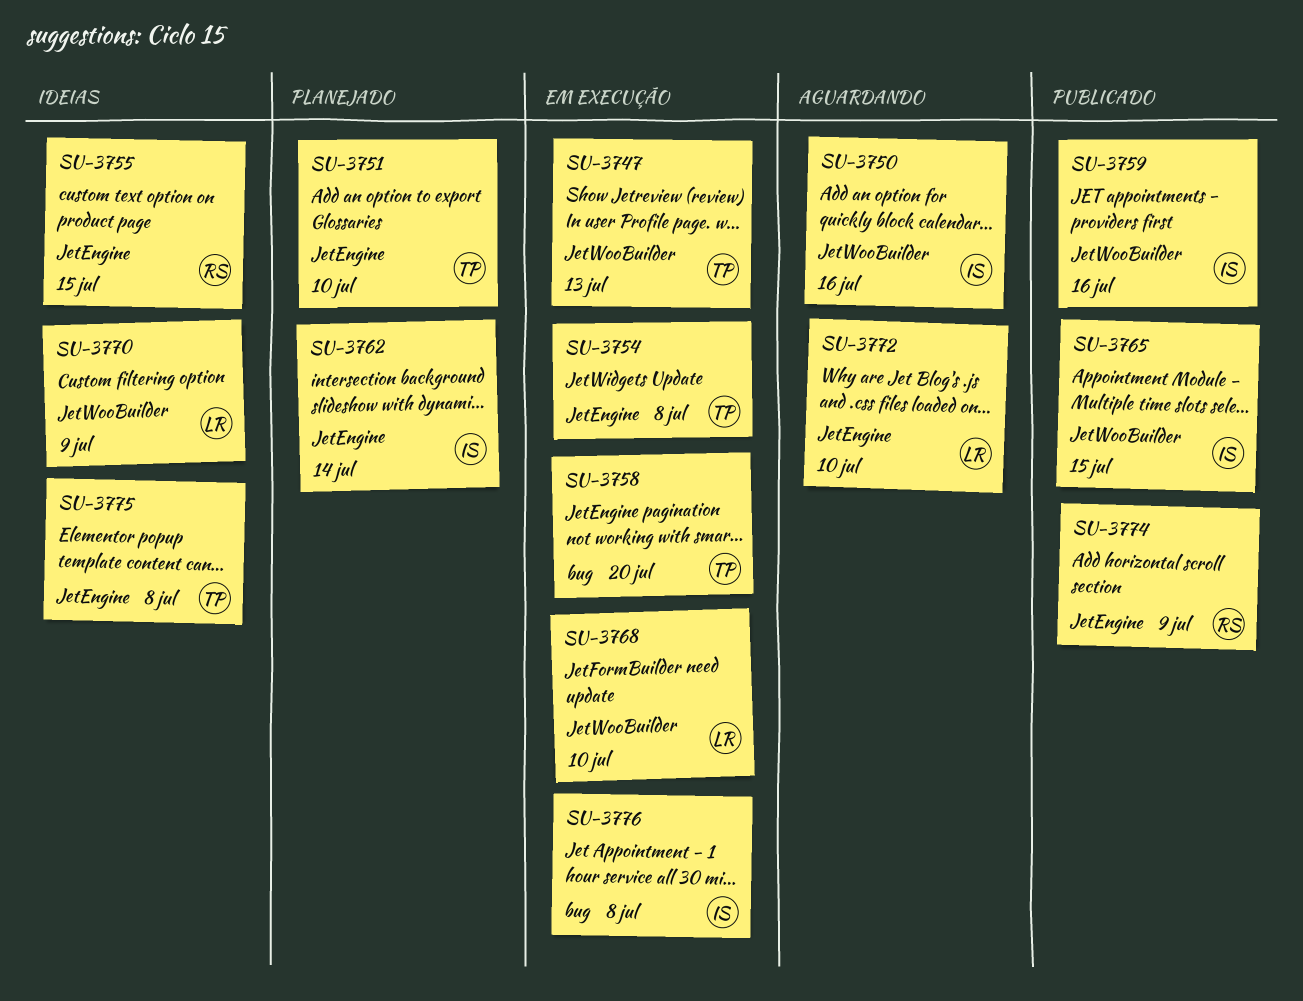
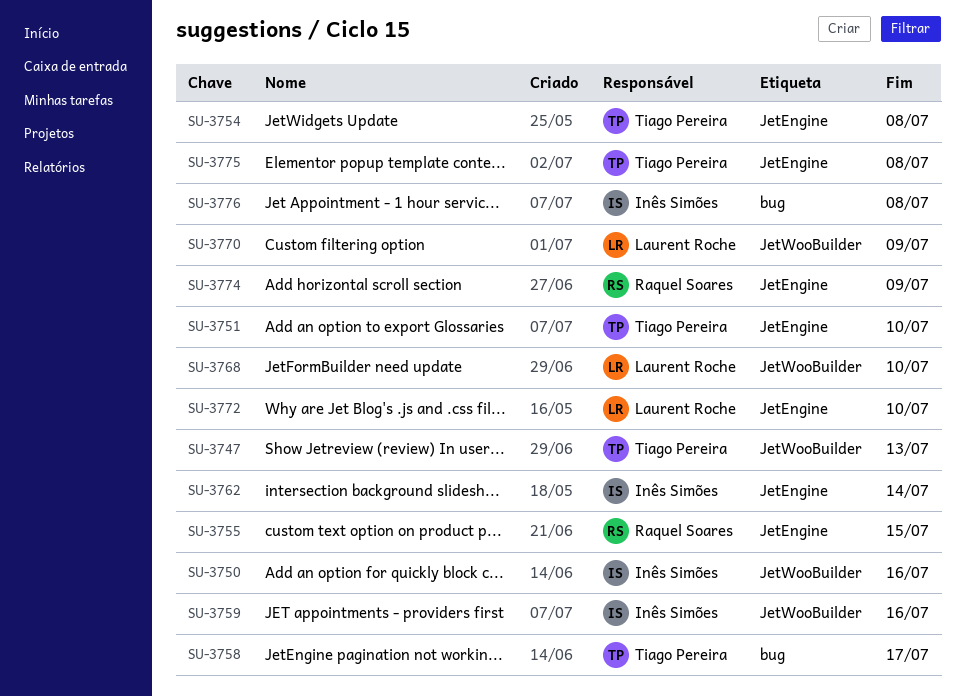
SU-3758, due: Jul 20 -> Jul 17
SU-3765: present -> none

